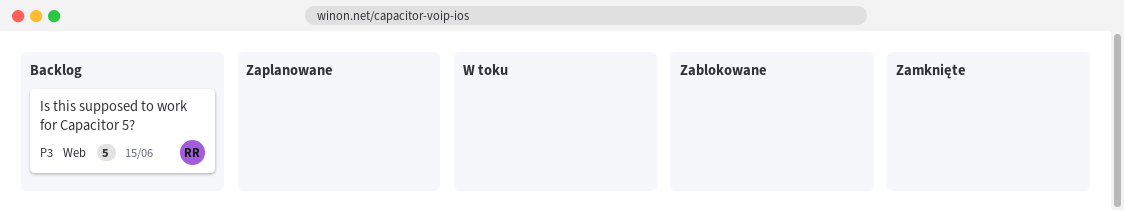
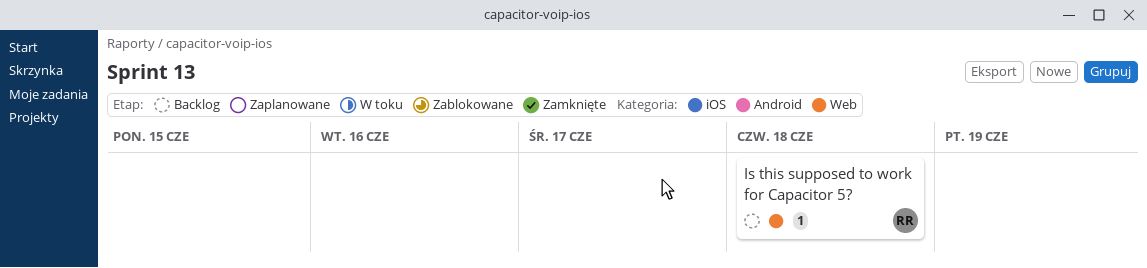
Is this supposed to work for Capacitor 5?, estimate: 5 -> 1
Is this supposed to work for Capacitor 5?, due: Jun 15 -> Jun 18

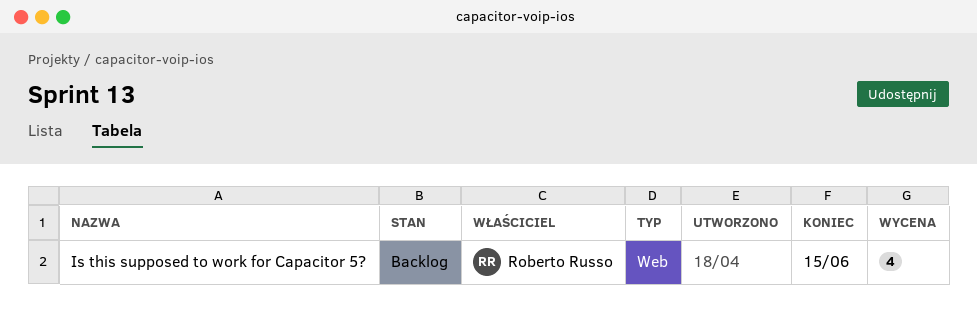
Is this supposed to work for Capacitor 5?, estimate: 1 -> 4
Is this supposed to work for Capacitor 5?, due: Jun 18 -> Jun 15

